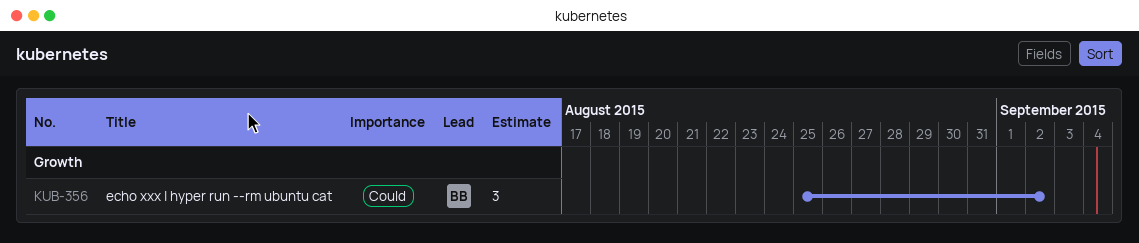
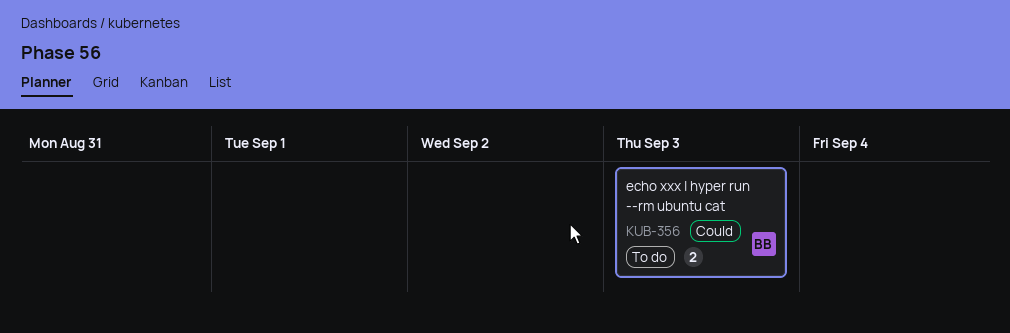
KUB-356, estimate: 3 -> 2
KUB-356, due: Sep 2 -> Sep 3

